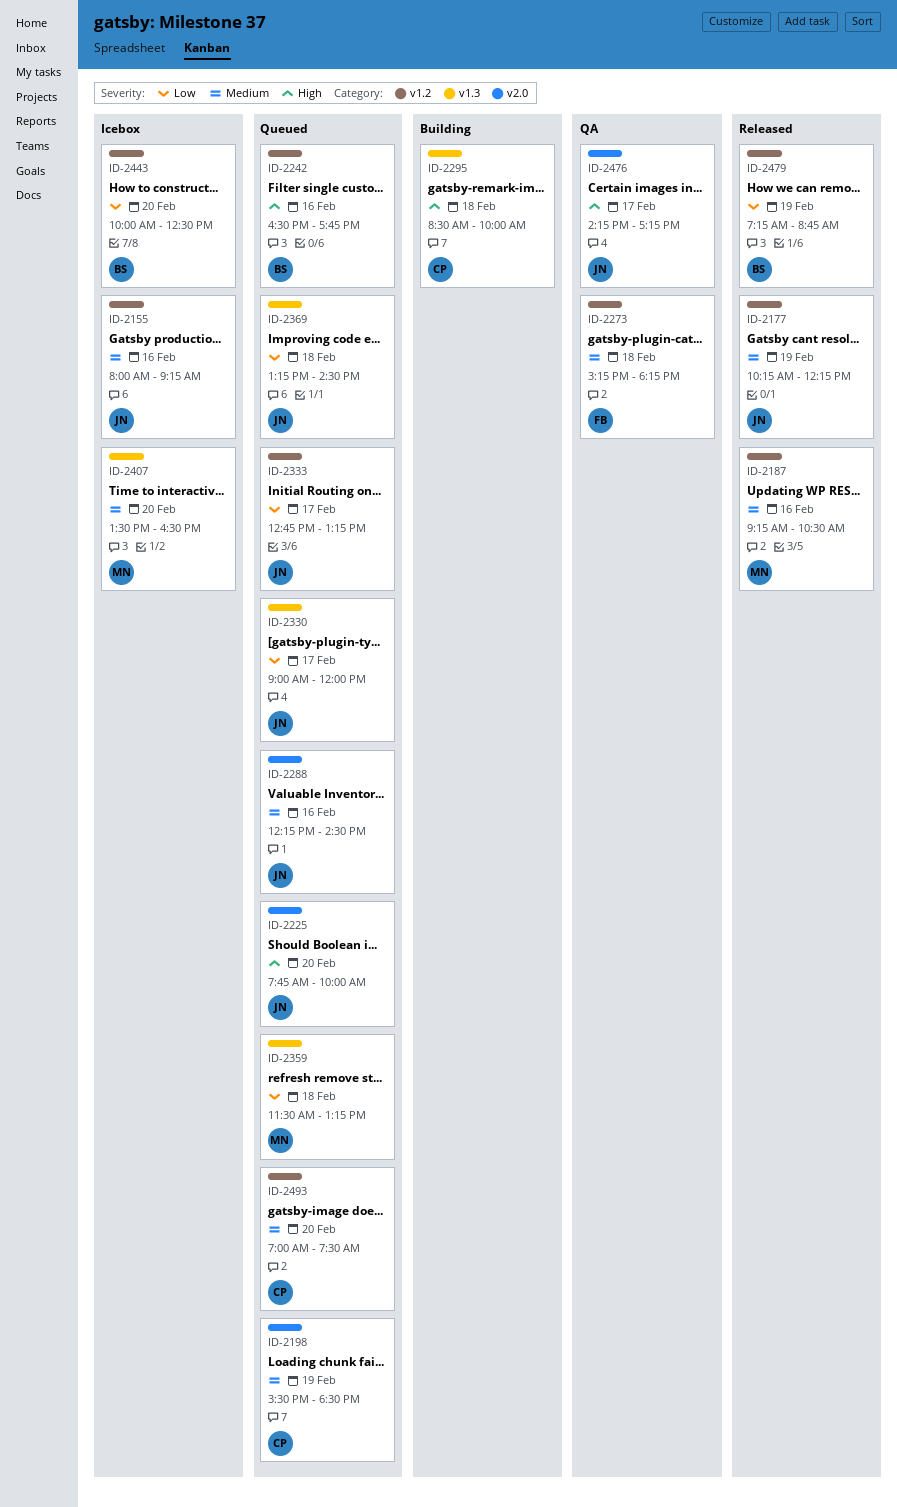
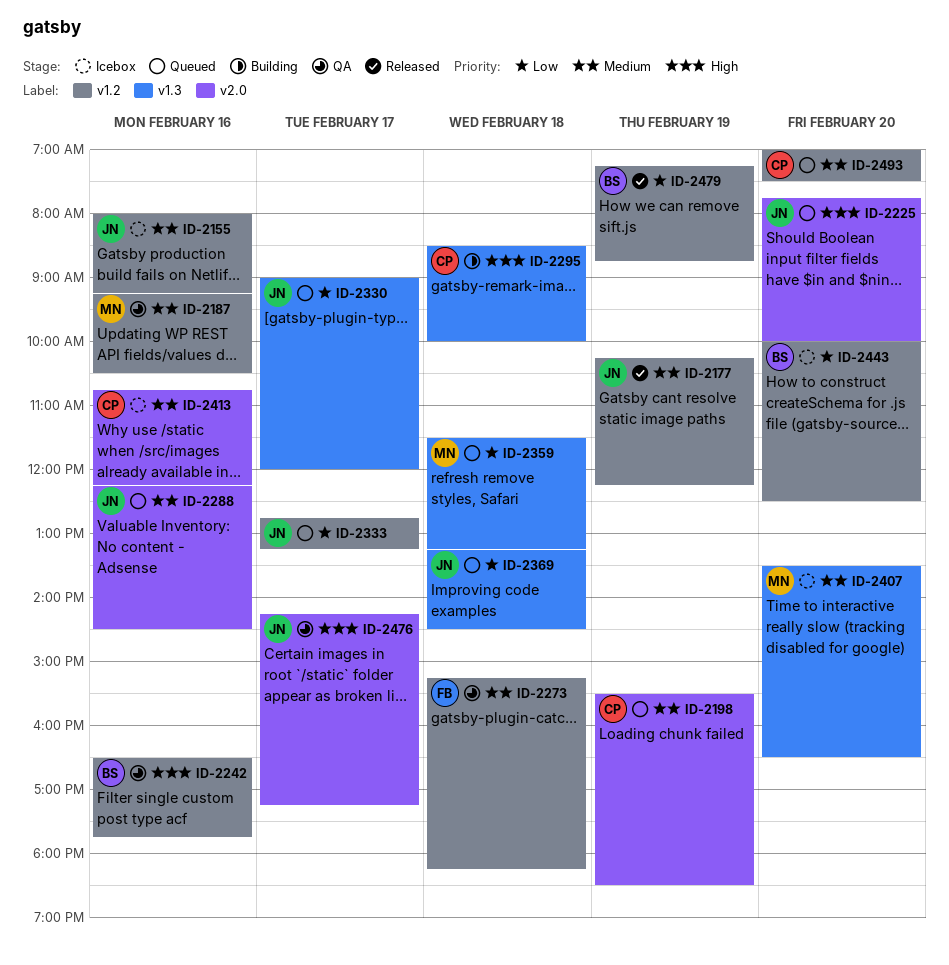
ID-2187, status: Released -> QA
ID-2242, status: Queued -> QA
ID-2413: none -> present

